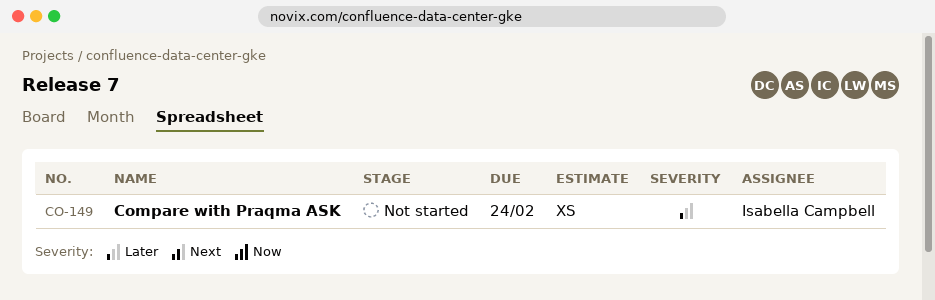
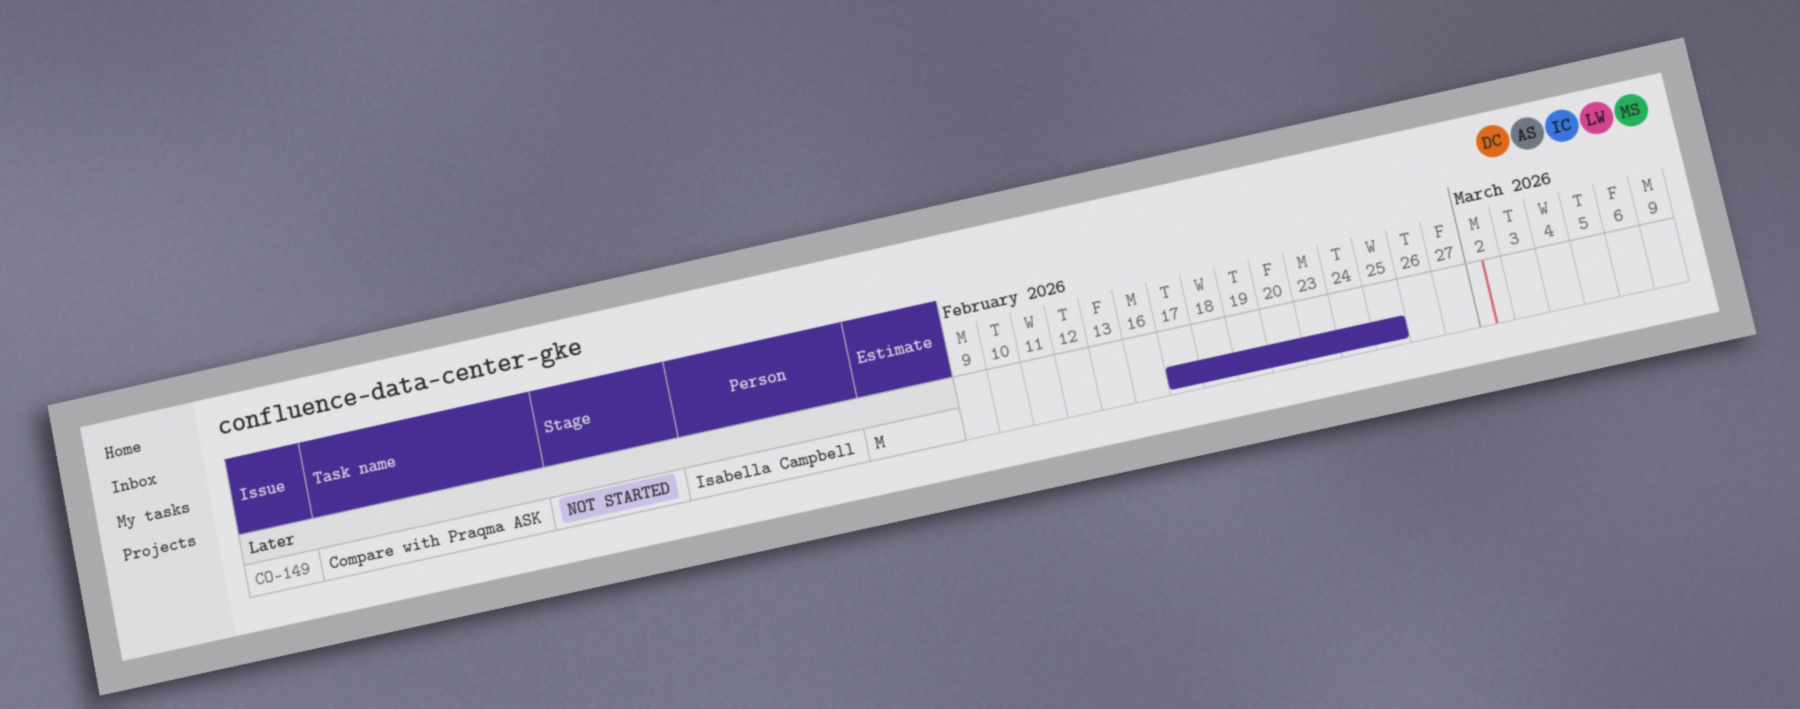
CO-149, estimate: XS -> M
CO-149, due: Feb 24 -> Feb 25

